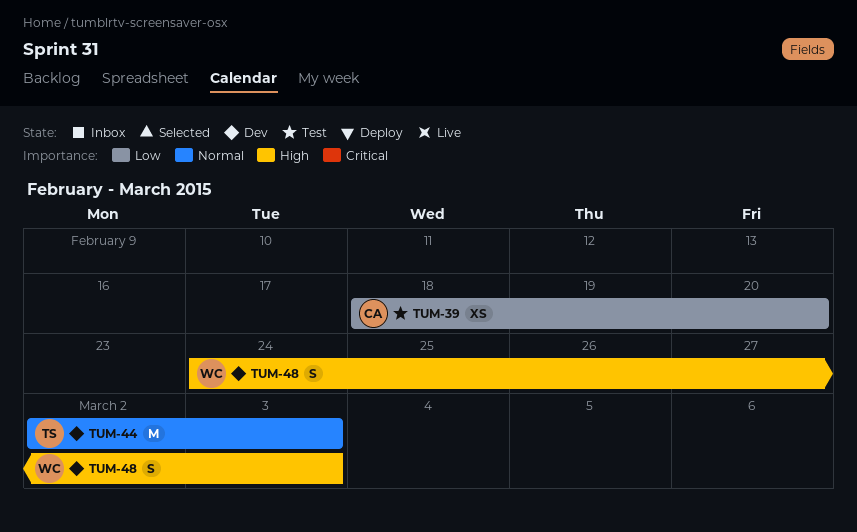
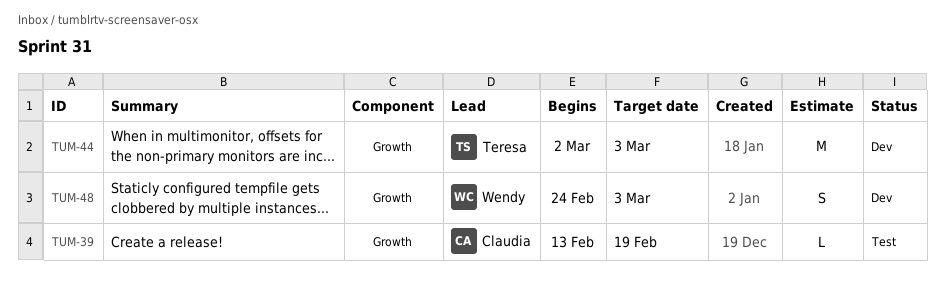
TUM-39, estimate: XS -> L
TUM-39, start: Feb 18 -> Feb 13
TUM-39, due: Feb 20 -> Feb 19

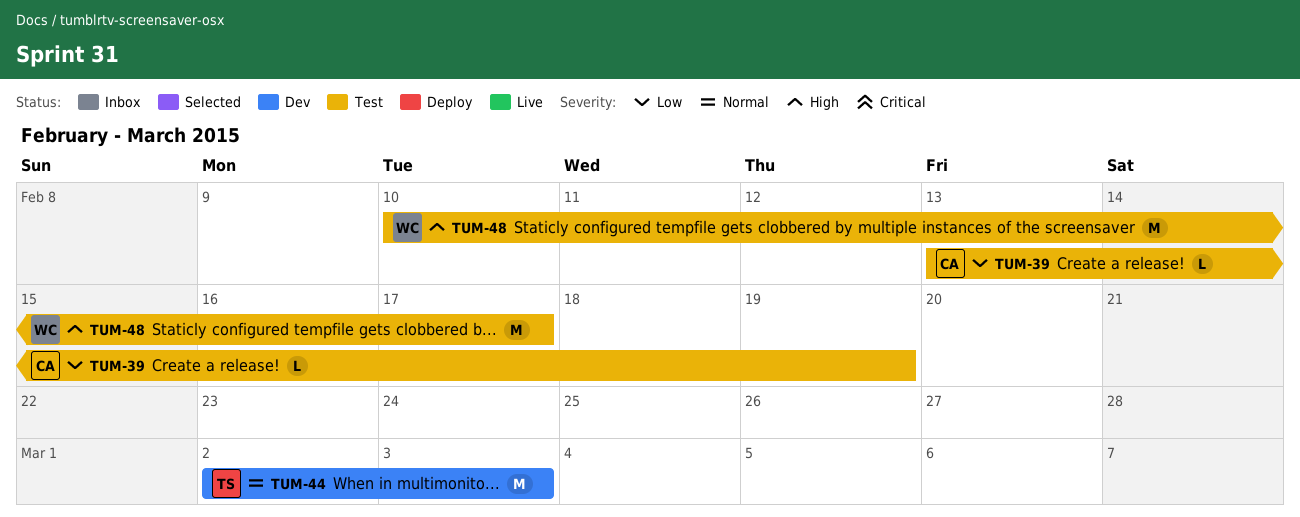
TUM-48, status: Dev -> Test
TUM-48, estimate: S -> M
TUM-48, start: Feb 24 -> Feb 10
TUM-48, due: Mar 3 -> Feb 17

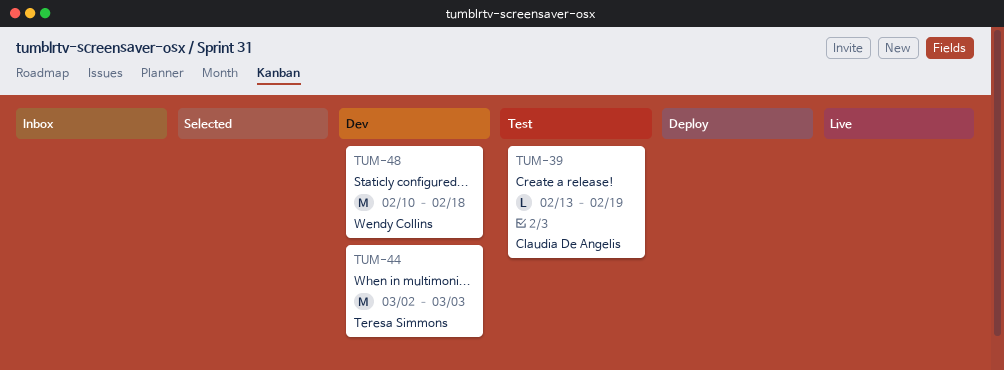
TUM-48, status: Test -> Dev
TUM-48, due: Feb 17 -> Feb 18

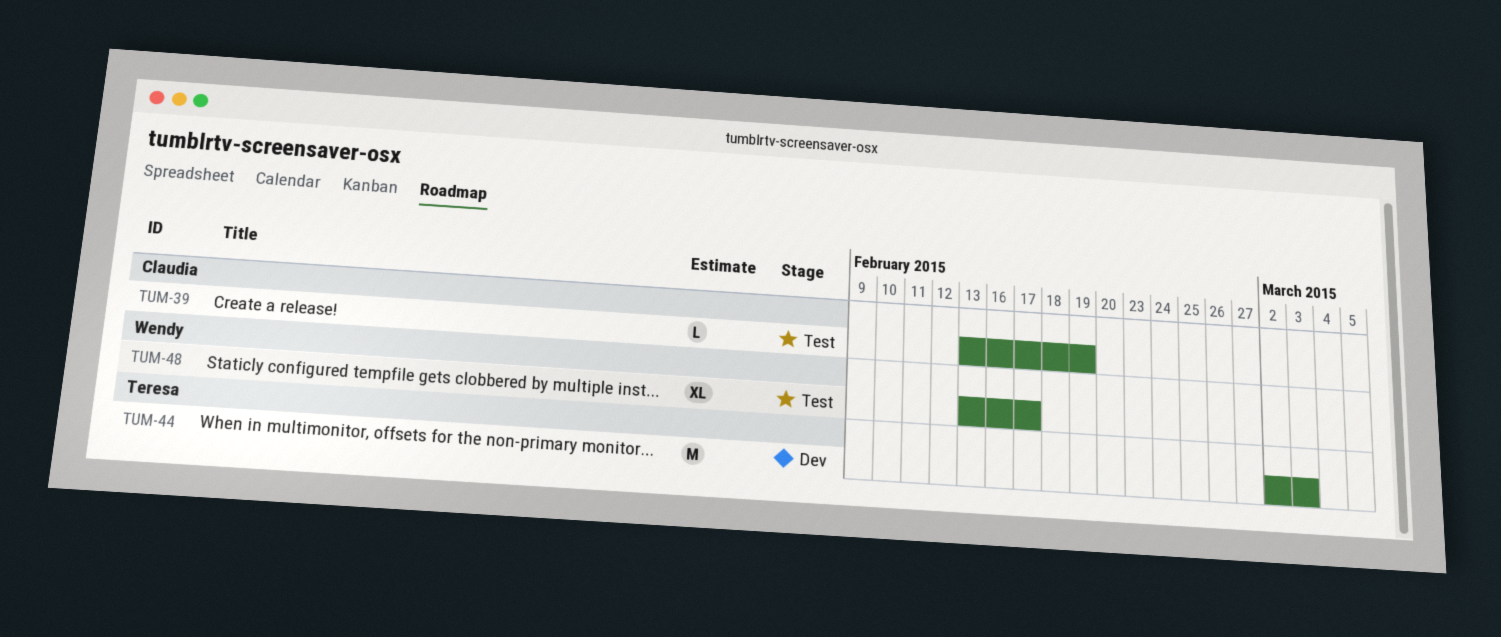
TUM-48, status: Dev -> Test
TUM-48, estimate: M -> XL
TUM-48, start: Feb 10 -> Feb 13
TUM-48, due: Feb 18 -> Feb 17

